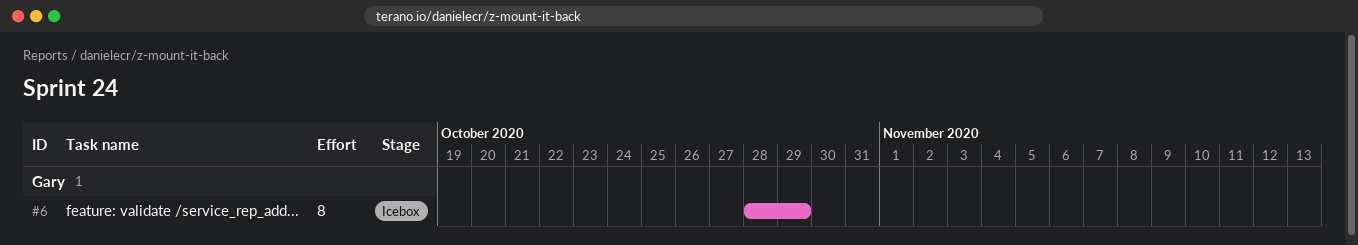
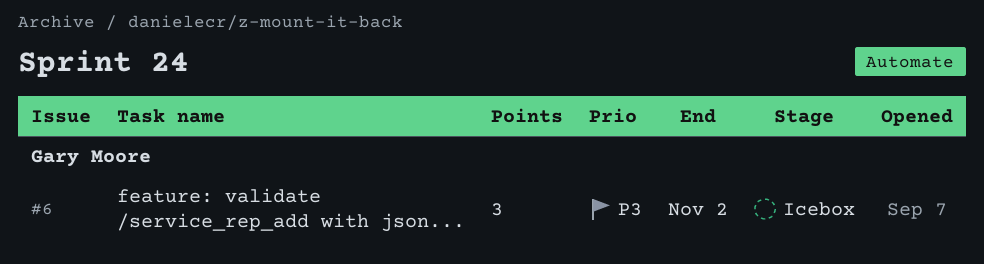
#6, estimate: 8 -> 3
#6, due: Oct 29 -> Nov 2

